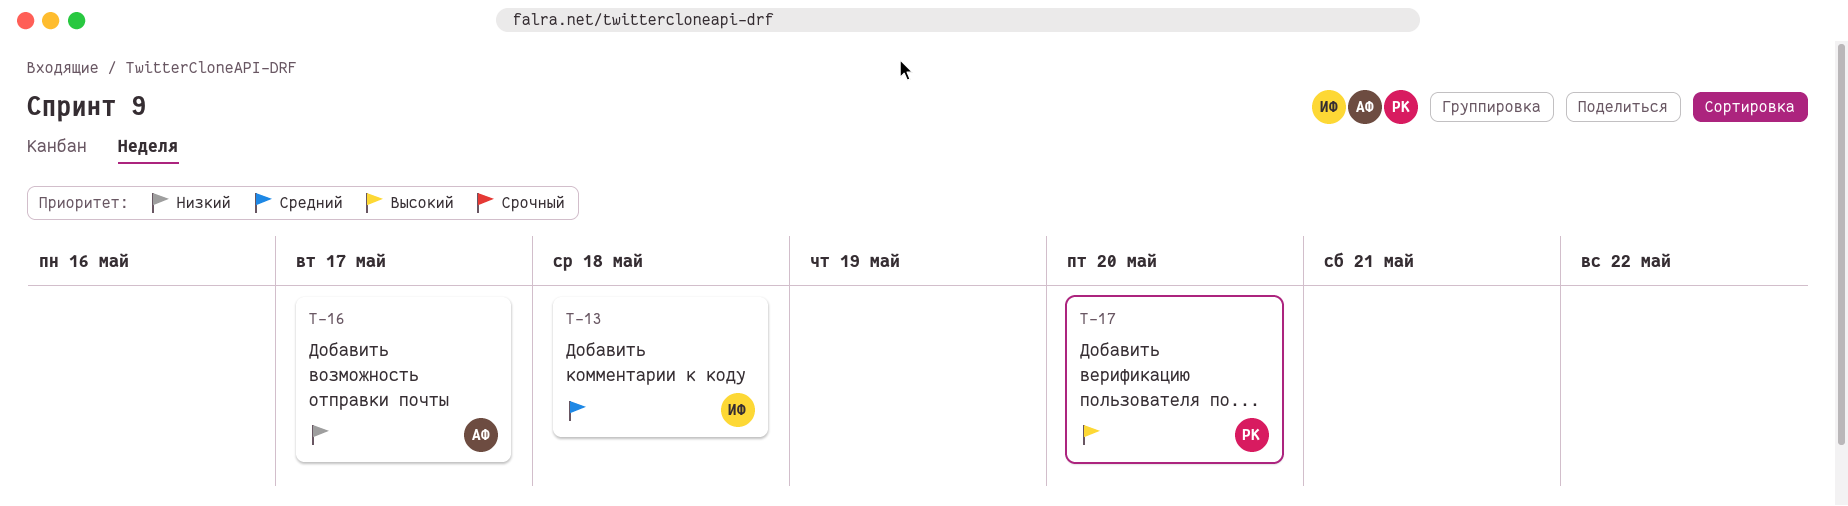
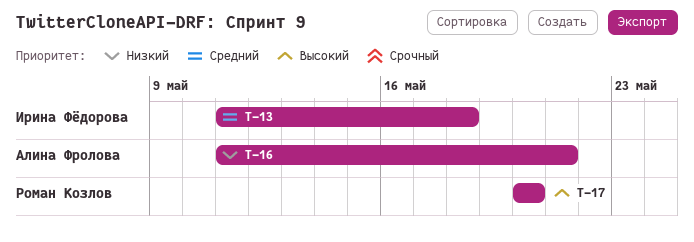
T-16, due: May 17 -> May 21

